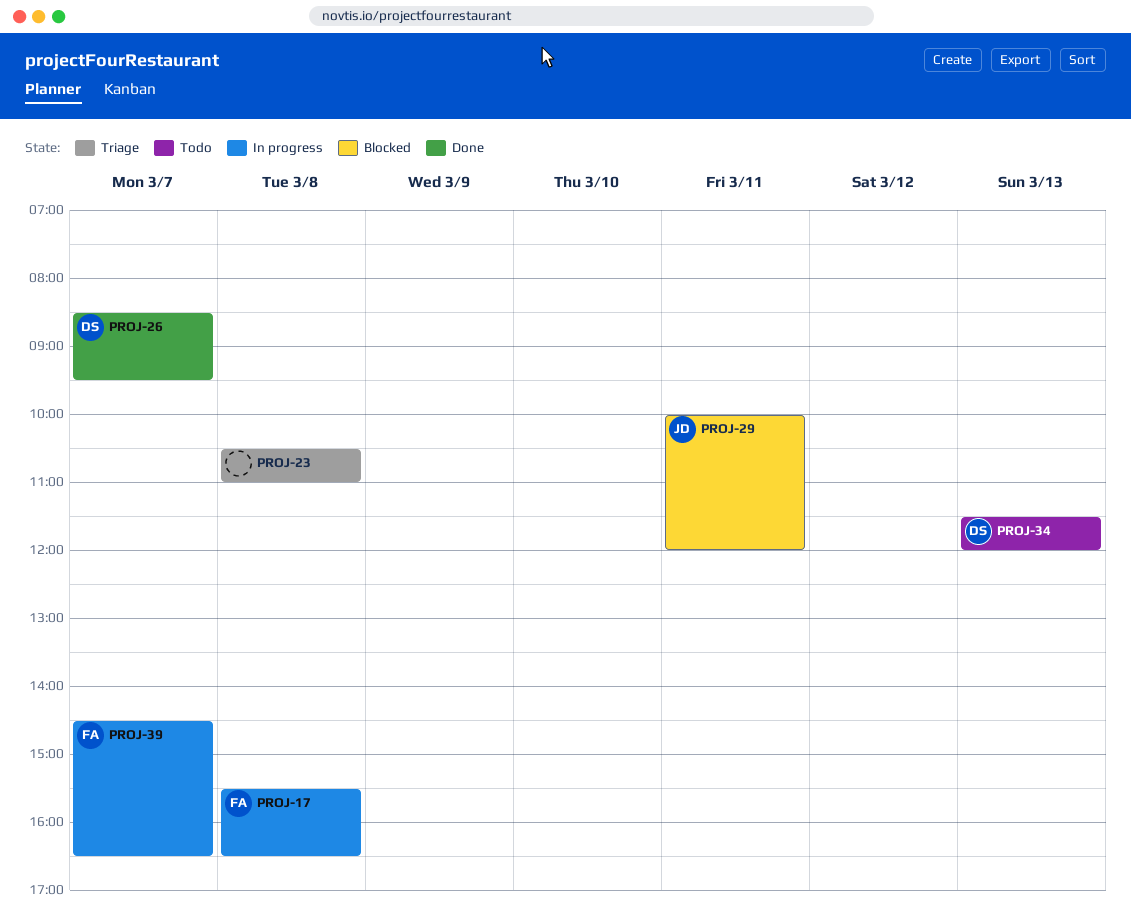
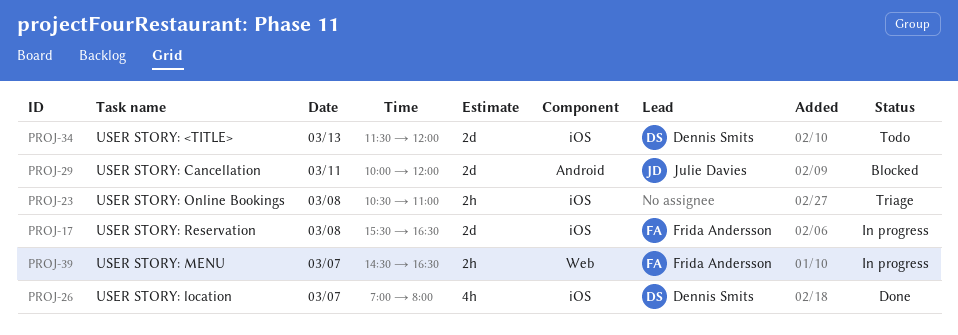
PROJ-26, begins: 08:30 -> 07:00
PROJ-26, ends: 09:30 -> 08:00

